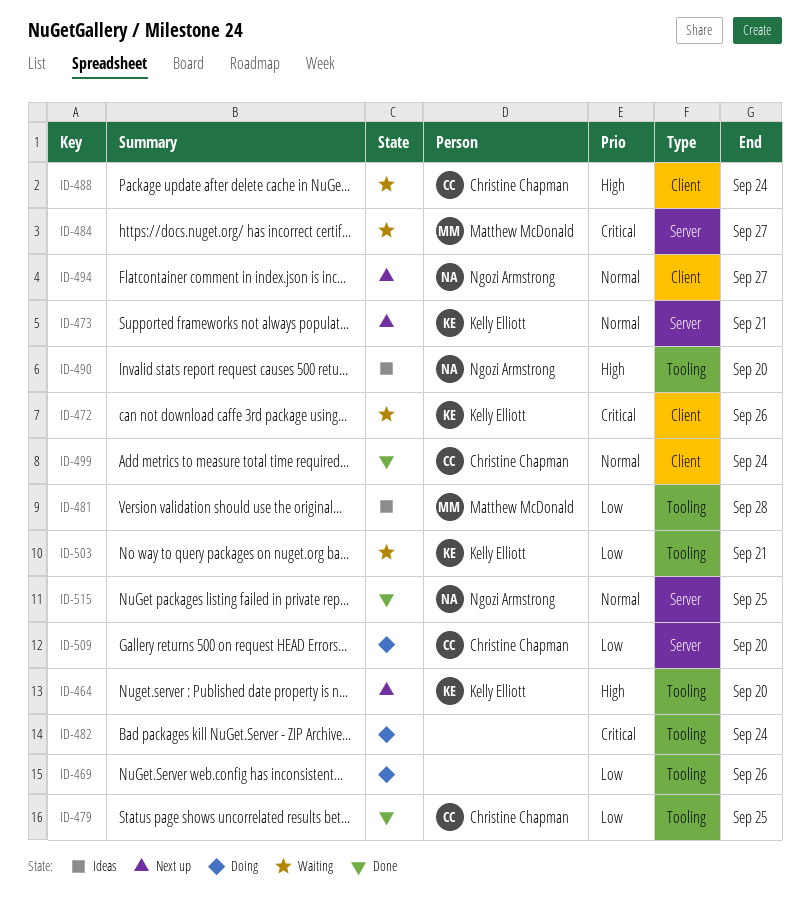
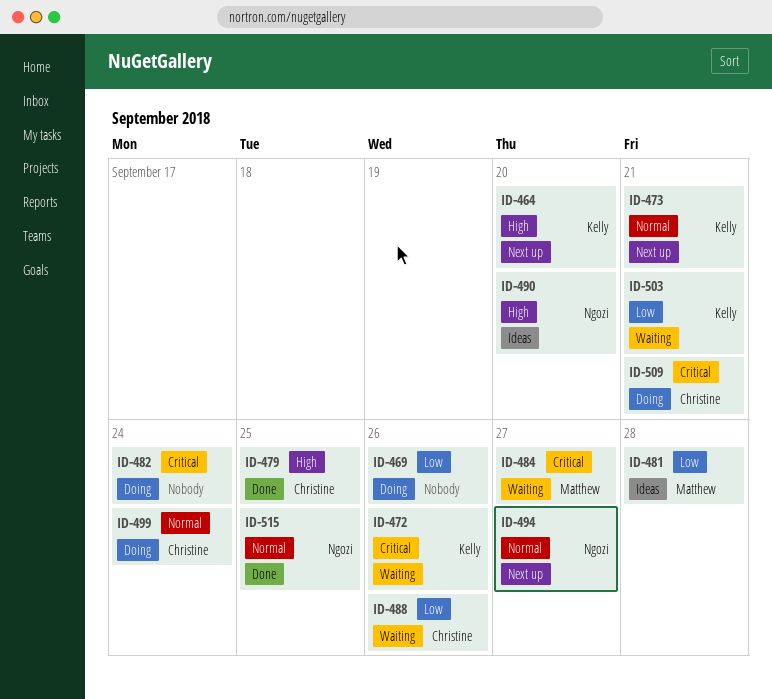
ID-479, priority: Low -> High
ID-488, priority: High -> Low
ID-488, due: Sep 24 -> Sep 26
ID-499, status: Done -> Doing
ID-509, priority: Low -> Critical
ID-509, due: Sep 20 -> Sep 21

